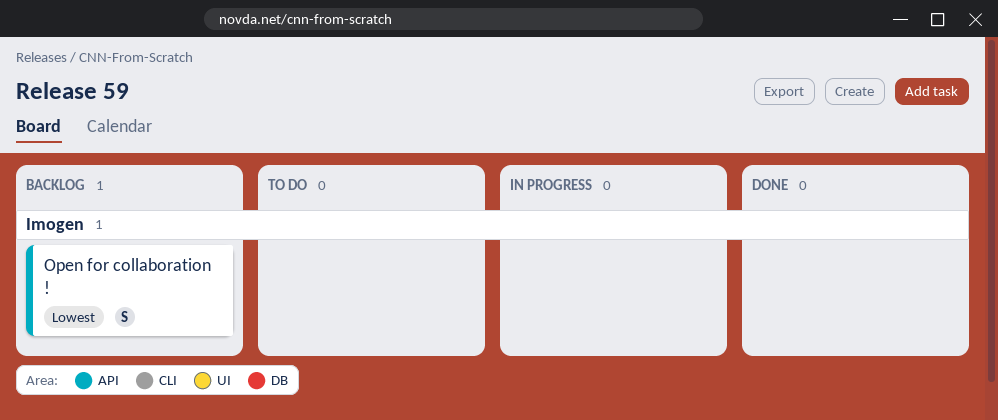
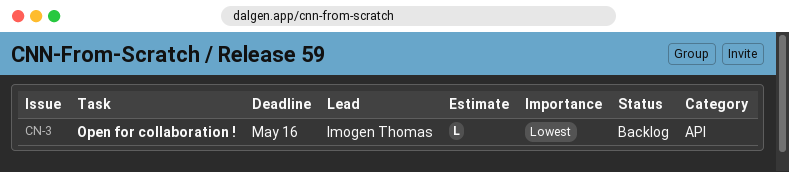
Open for collaboration !, estimate: S -> L

